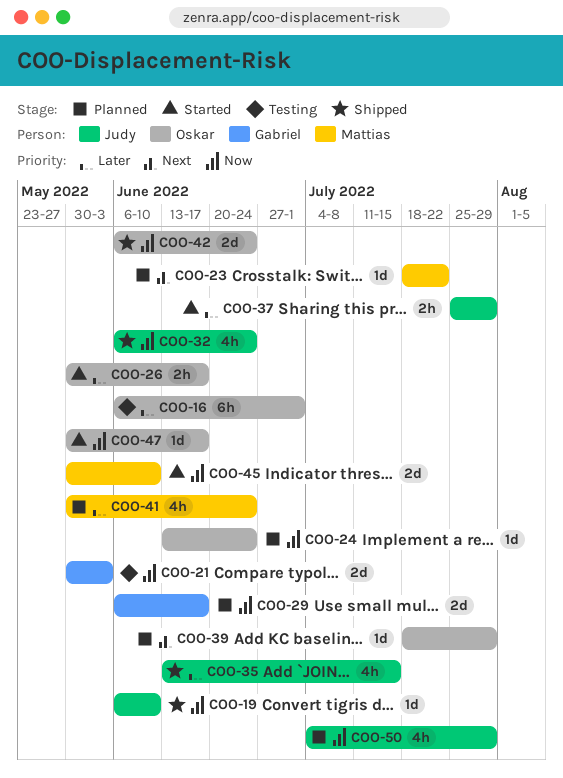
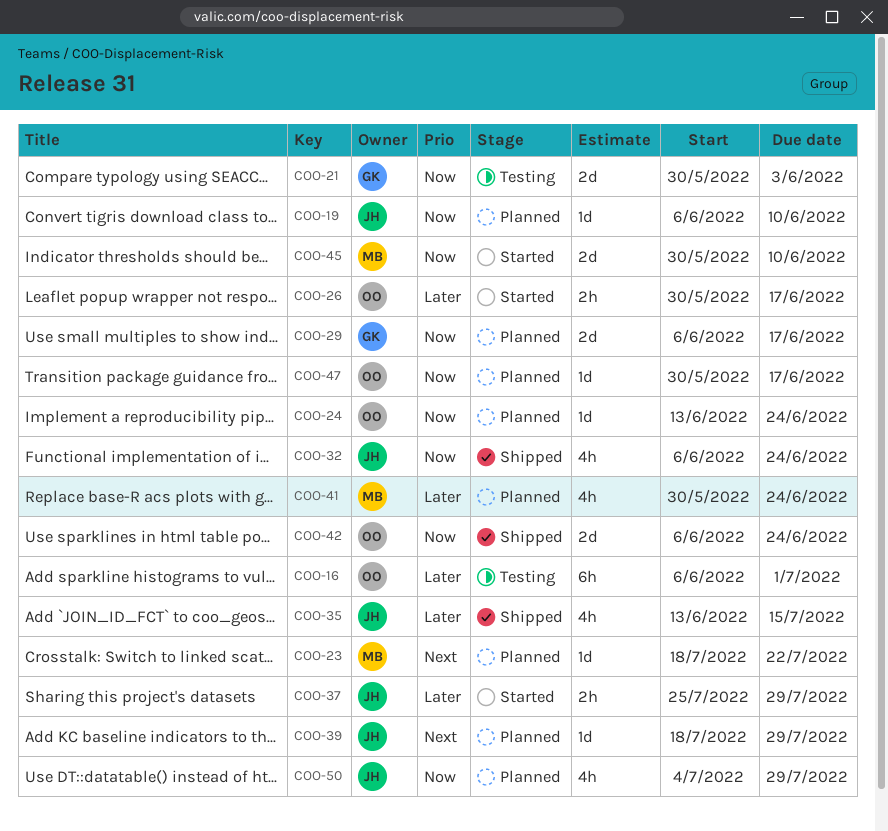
COO-19, status: Shipped -> Planned
COO-39, owner: Oskar -> Judy
COO-47, status: Started -> Planned

